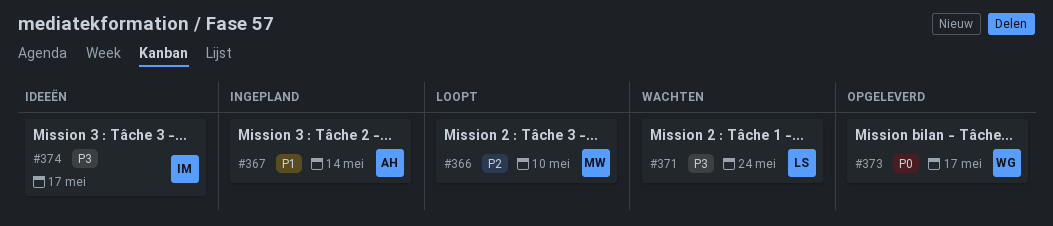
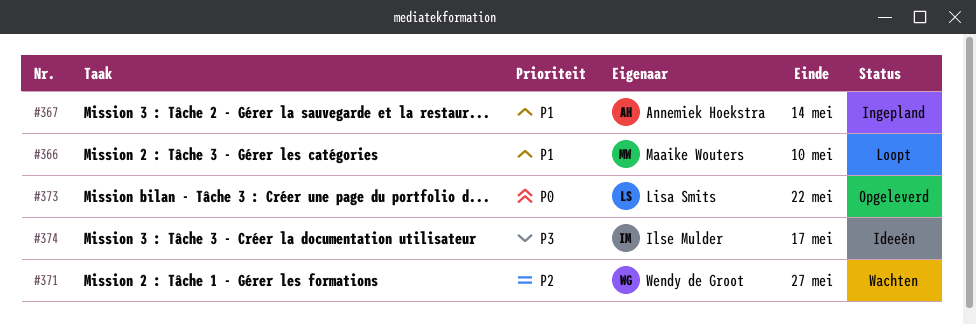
#366, priority: P2 -> P1
#371, owner: Lisa Smits -> Wendy de Groot
#371, priority: P3 -> P2
#371, due: May 24 -> May 27
#373, owner: Wendy de Groot -> Lisa Smits
#373, due: May 17 -> May 22

